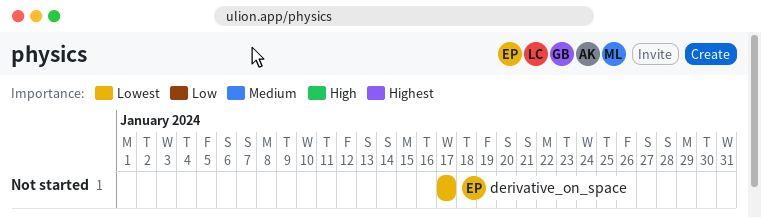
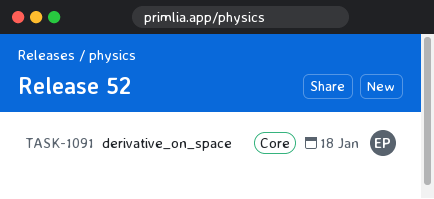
derivative_on_space, due: Jan 17 -> Jan 18

